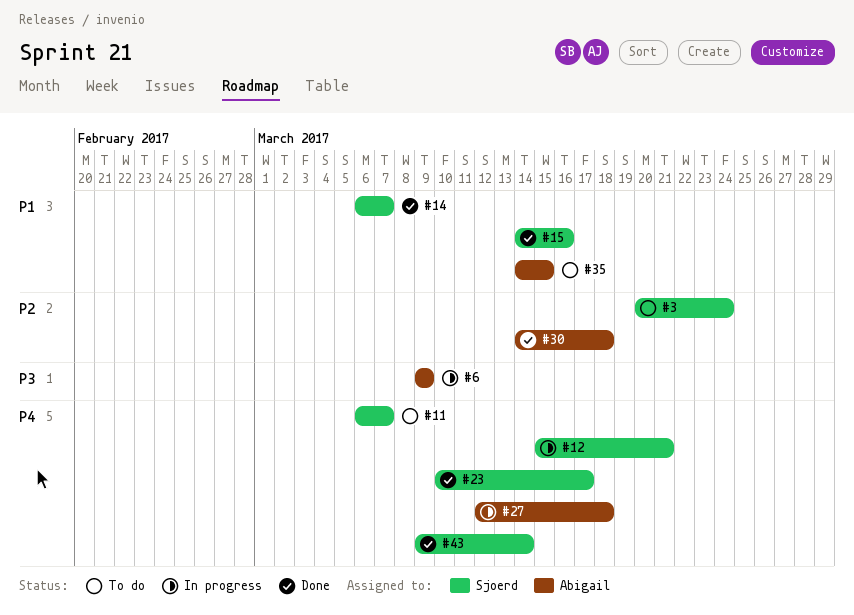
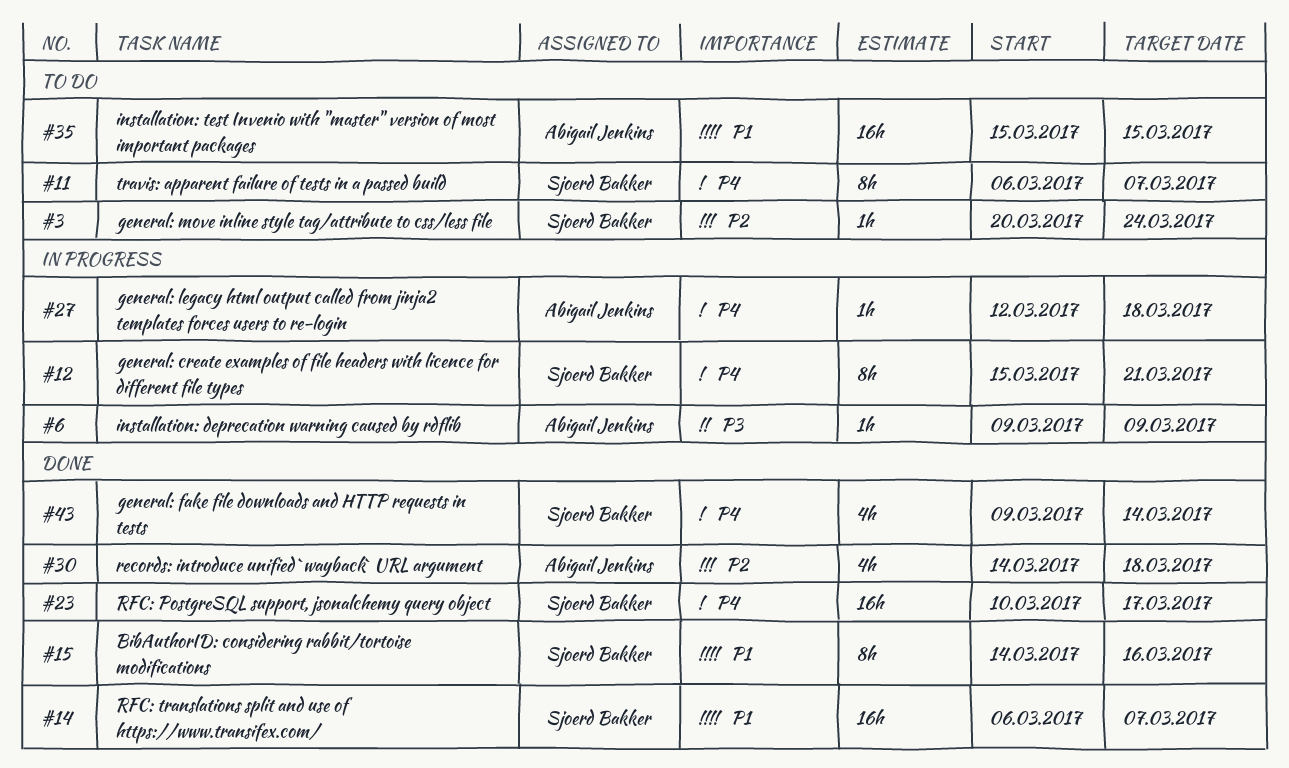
#35, start: Mar 14 -> Mar 15

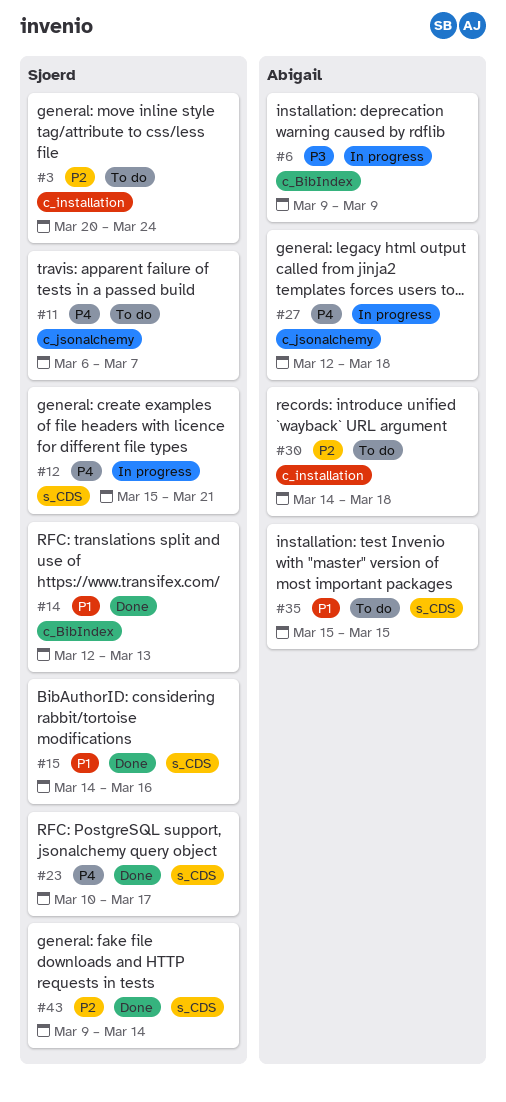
#14, start: Mar 6 -> Mar 12
#14, due: Mar 7 -> Mar 13
#30, status: Done -> To do
#43, priority: P4 -> P2

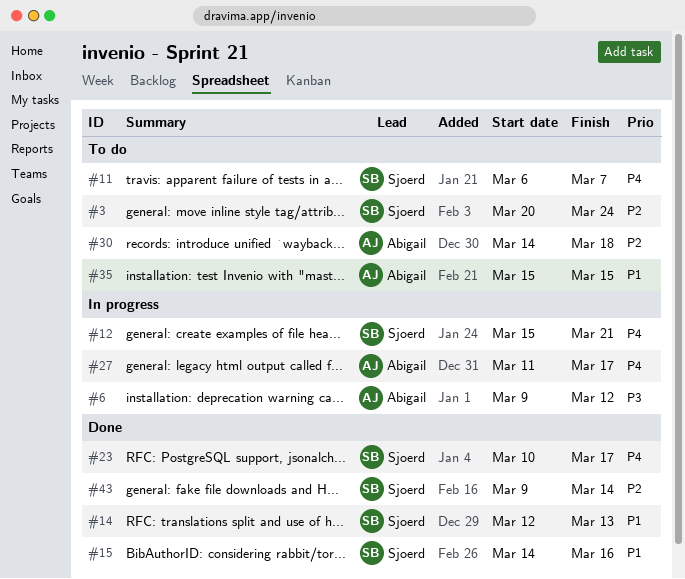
#6, due: Mar 9 -> Mar 12
#27, start: Mar 12 -> Mar 11
#27, due: Mar 18 -> Mar 17

